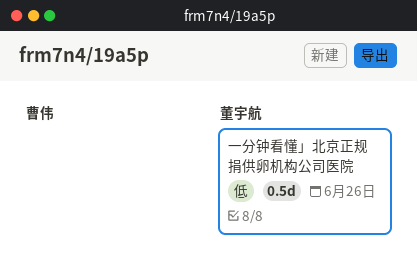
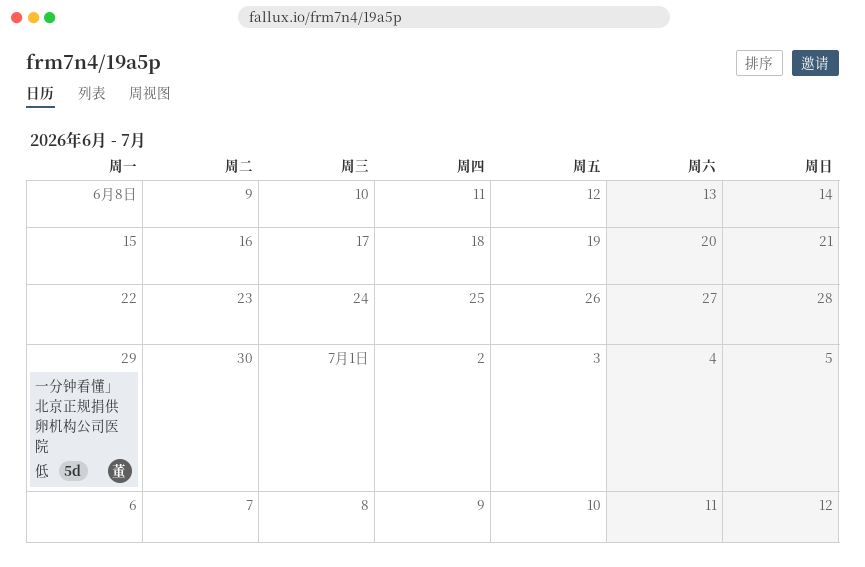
一分钟看懂」北京正规捐供卵机构公司医院, estimate: 0.5d -> 5d
一分钟看懂」北京正规捐供卵机构公司医院, due: Jun 26 -> Jun 29

